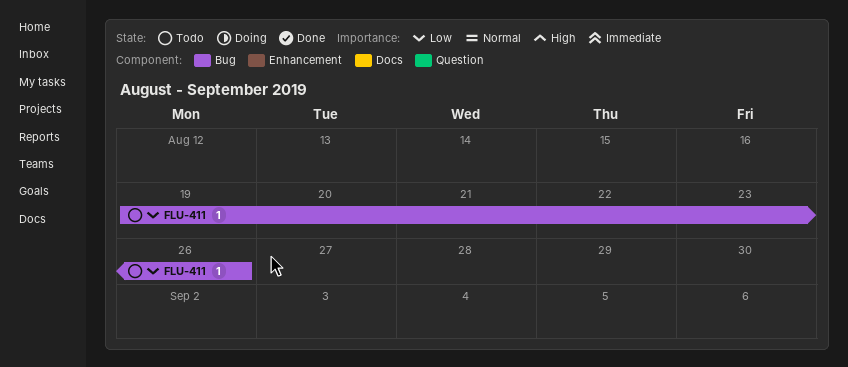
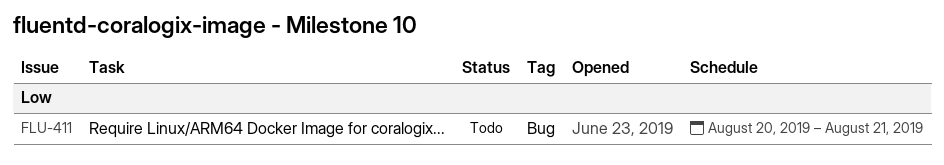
FLU-411, start: Aug 19 -> Aug 20
FLU-411, due: Aug 26 -> Aug 21

